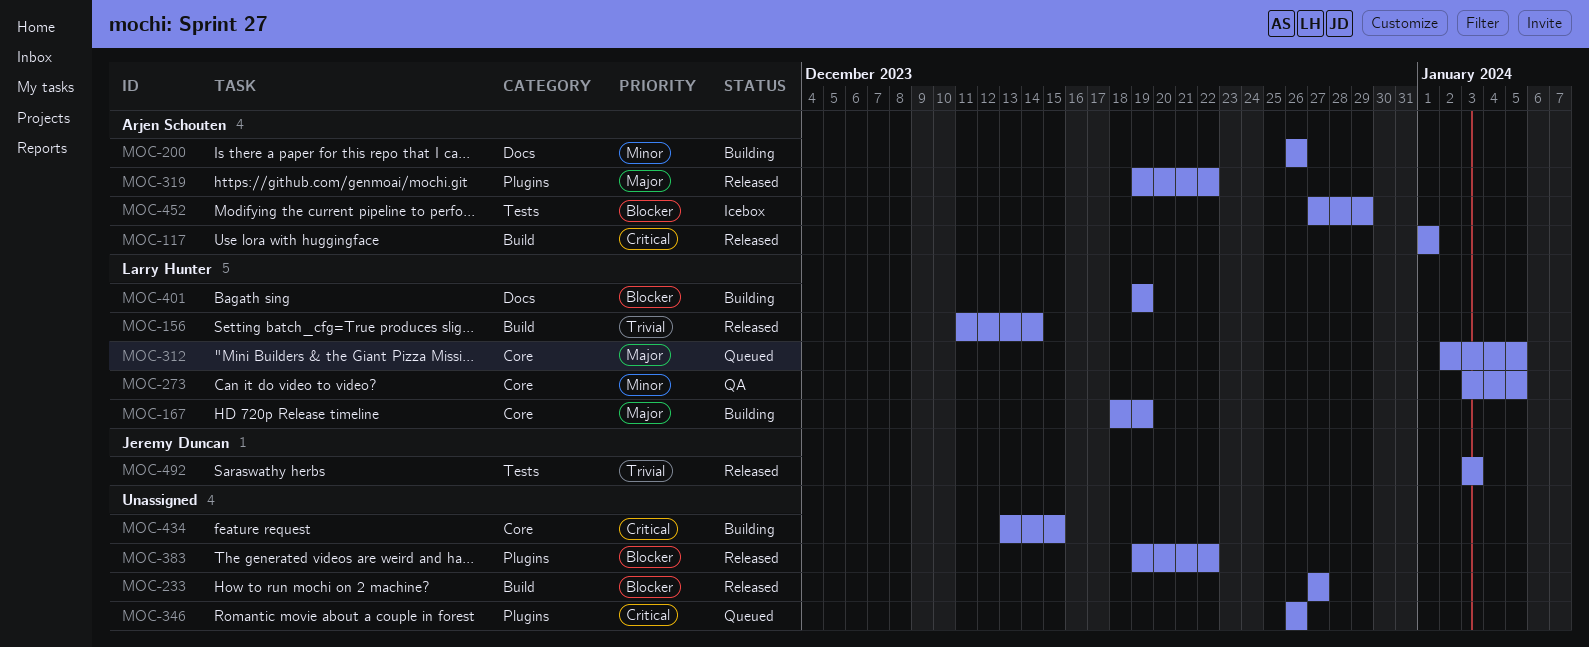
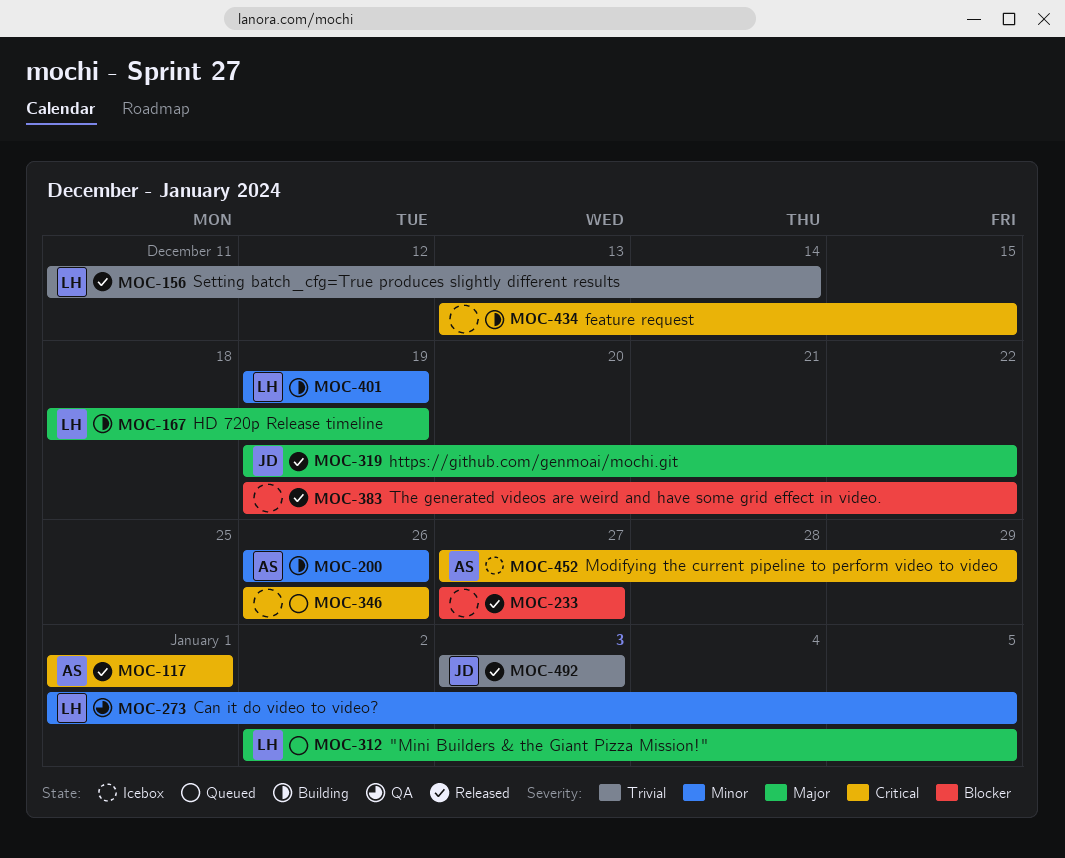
MOC-273, start: Jan 3 -> Jan 1
MOC-319, owner: Arjen Schouten -> Jeremy Duncan
MOC-401, priority: Blocker -> Minor
MOC-452, priority: Blocker -> Critical

